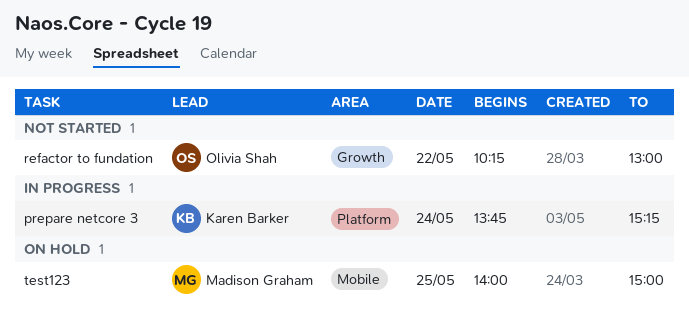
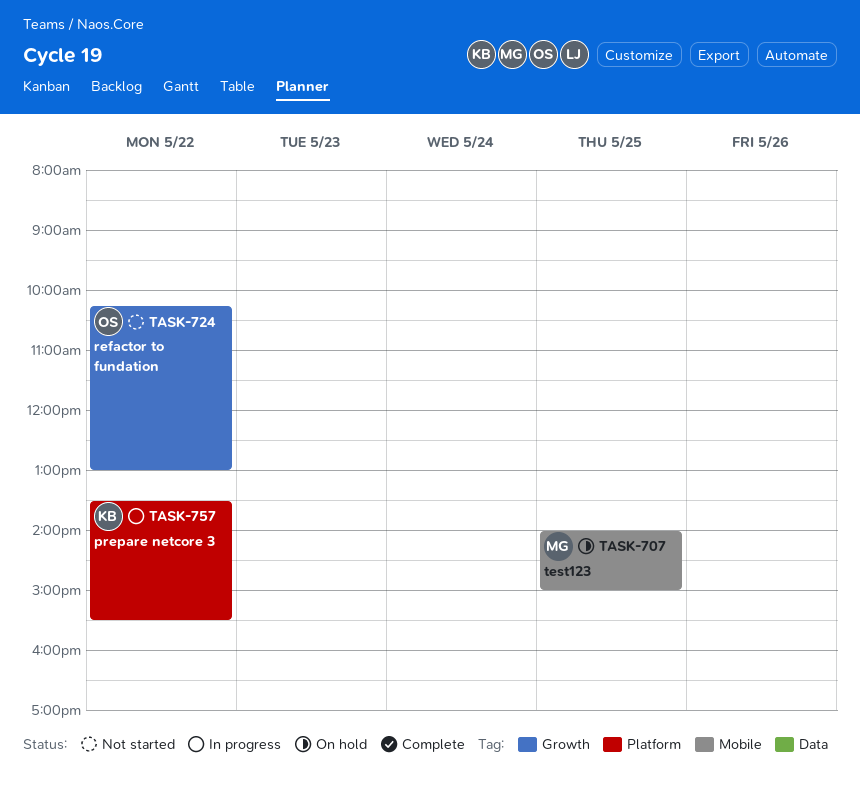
prepare netcore 3, day: May 24 -> May 22
prepare netcore 3, begins: 13:45 -> 13:30
prepare netcore 3, ends: 15:15 -> 15:30

